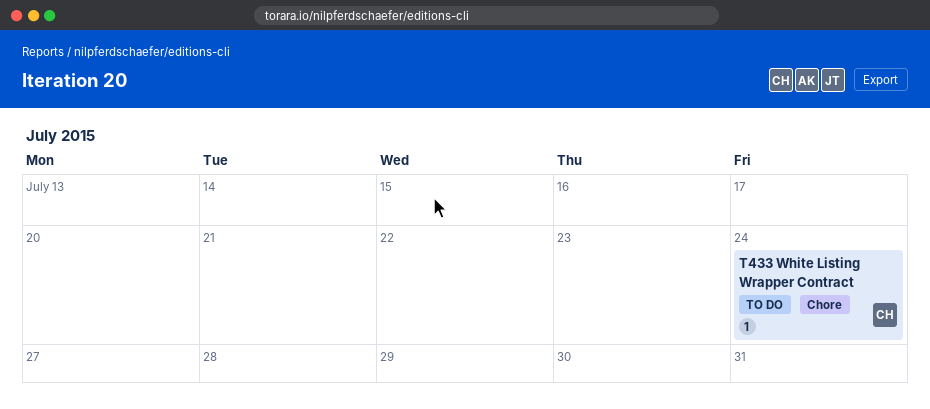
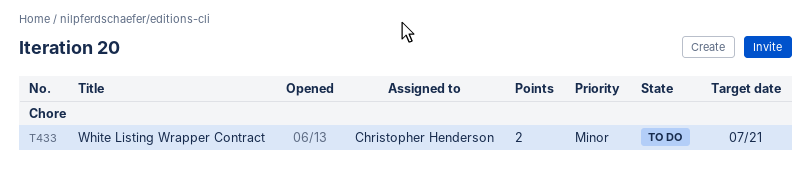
T433, estimate: 1 -> 2
T433, due: Jul 24 -> Jul 21

